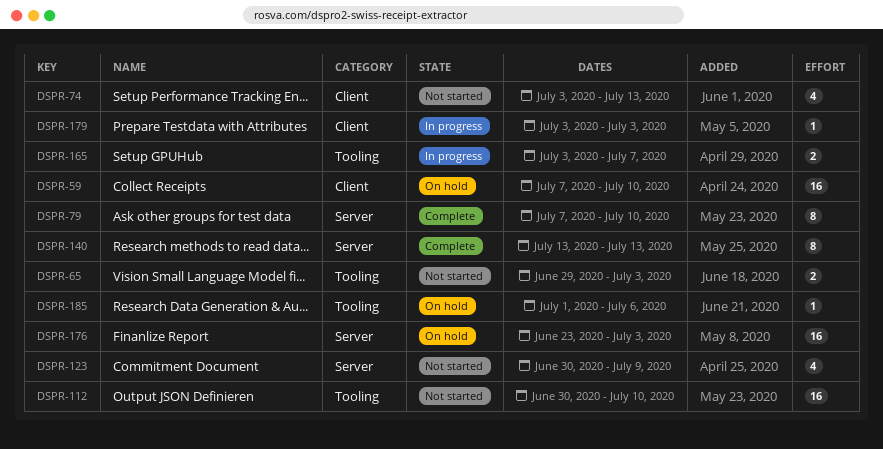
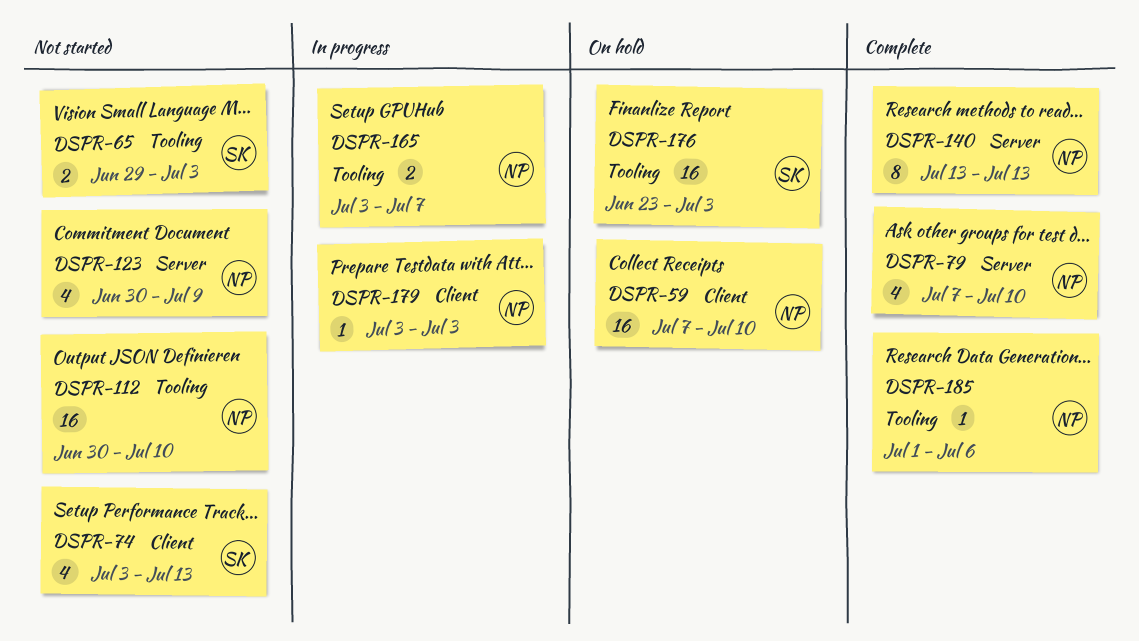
DSPR-79, estimate: 8 -> 4
DSPR-176, label: Server -> Tooling
DSPR-185, status: On hold -> Complete

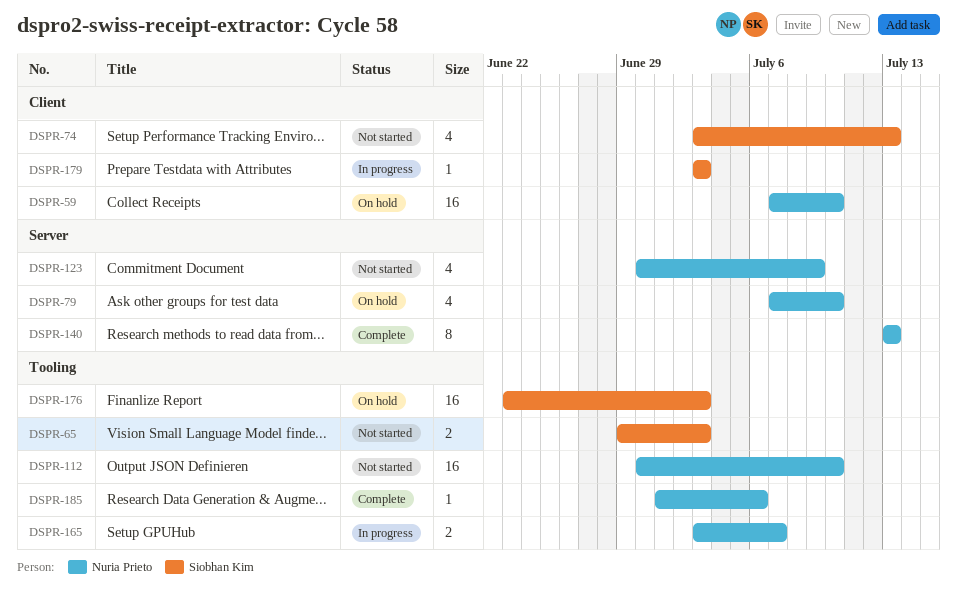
DSPR-79, status: Complete -> On hold
DSPR-179, owner: Nuria Prieto -> Siobhan Kim

